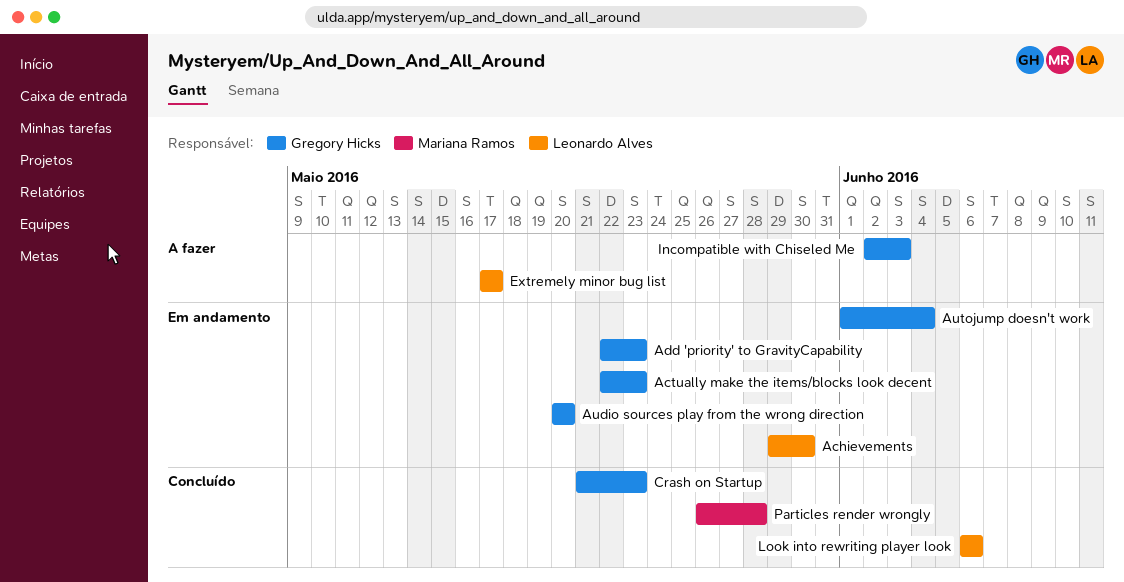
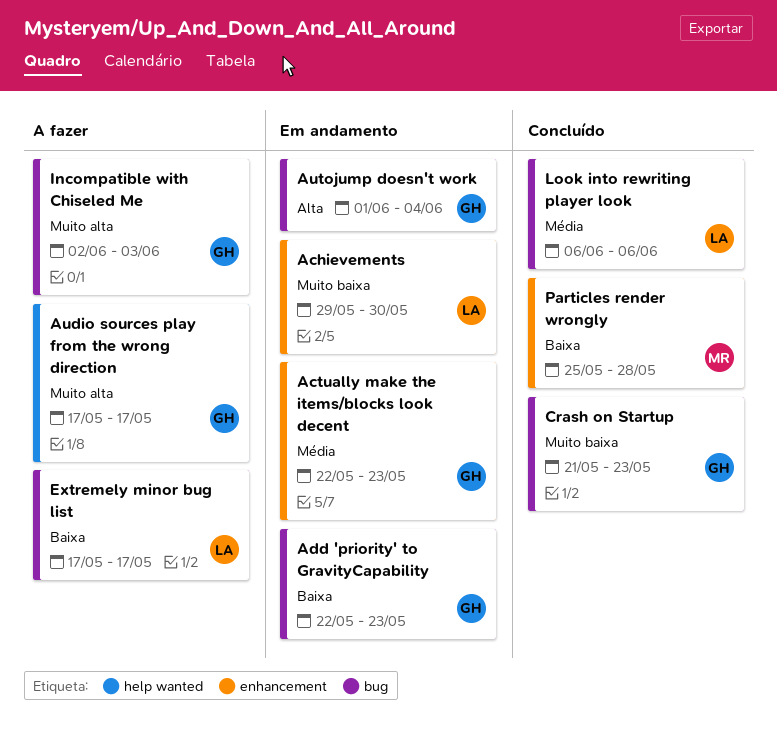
Audio sources play from the wrong direction, status: Em andamento -> A fazer
Audio sources play from the wrong direction, start: May 20 -> May 17
Audio sources play from the wrong direction, due: May 20 -> May 17
Particles render wrongly, start: May 26 -> May 25

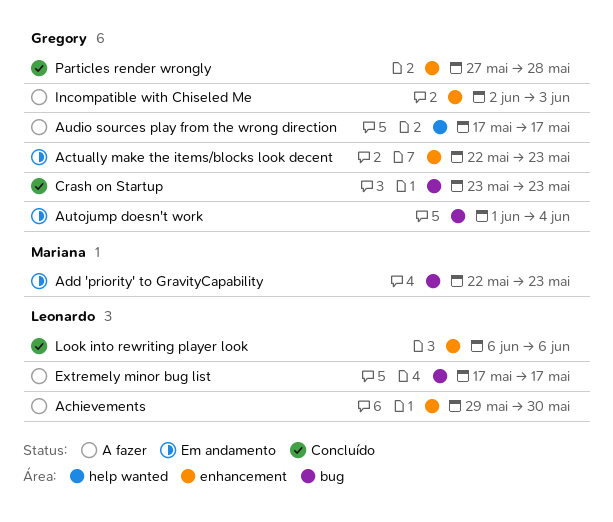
Achievements, status: Em andamento -> A fazer
Add 'priority' to GravityCapability, owner: Gregory -> Mariana
Crash on Startup, start: May 21 -> May 23
Incompatible with Chiseled Me, label: bug -> enhancement
Look into rewriting player look, label: bug -> enhancement
Particles render wrongly, owner: Mariana -> Gregory
Particles render wrongly, start: May 25 -> May 27

